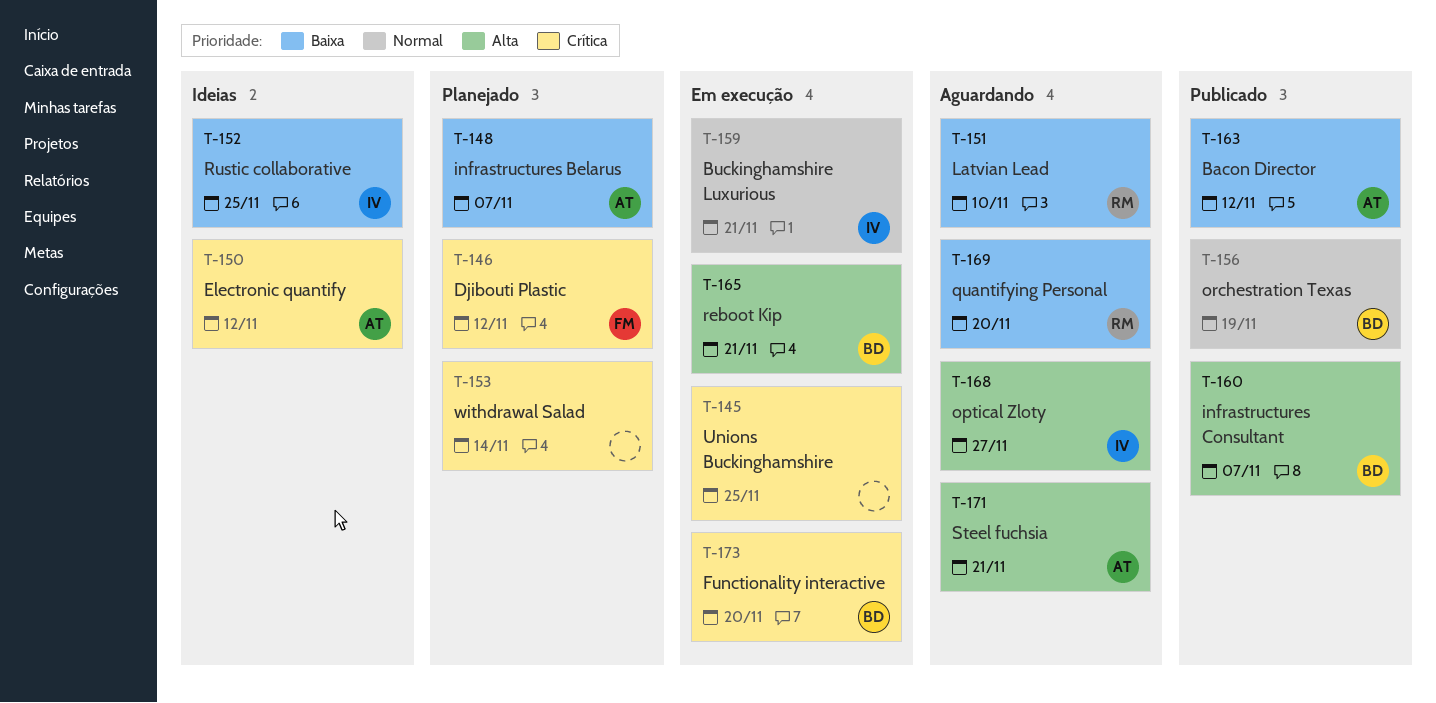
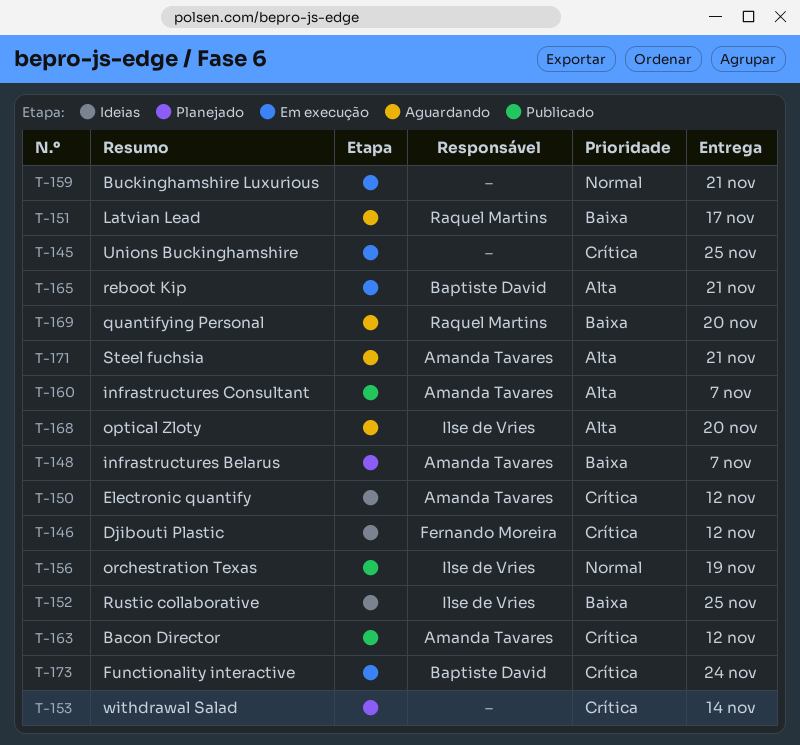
T-146, status: Planejado -> Ideias
T-151, due: Nov 10 -> Nov 17
T-156, owner: Baptiste David -> Ilse de Vries
T-159, owner: Ilse de Vries -> none
T-160, owner: Baptiste David -> Amanda Tavares
T-163, priority: Baixa -> Crítica
T-168, due: Nov 27 -> Nov 20
T-173, due: Nov 20 -> Nov 24

